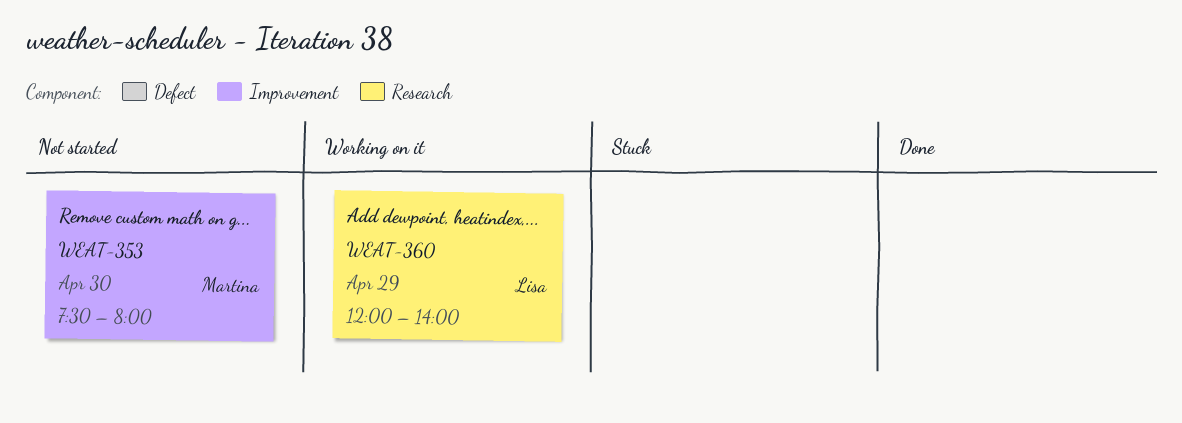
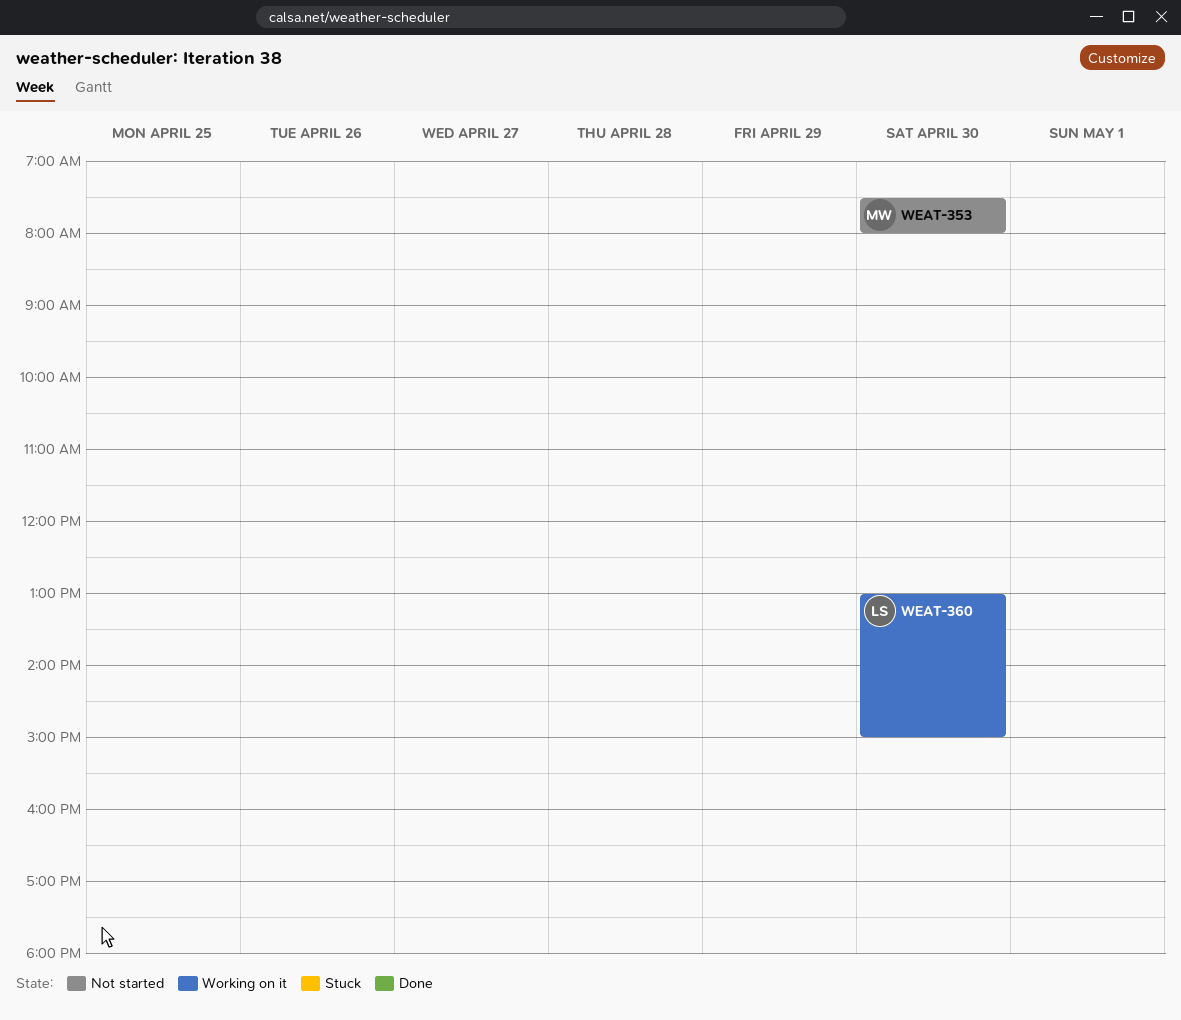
WEAT-360, day: Apr 29 -> Apr 30
WEAT-360, begins: 12:00 -> 13:00
WEAT-360, ends: 14:00 -> 15:00

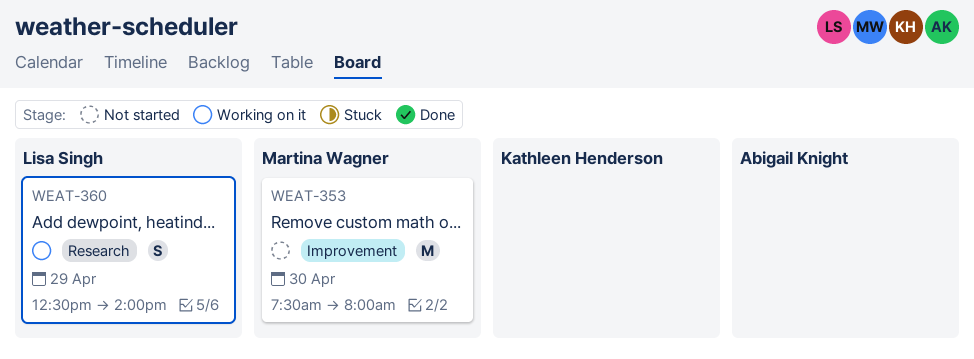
WEAT-360, day: Apr 30 -> Apr 29
WEAT-360, begins: 13:00 -> 12:30
WEAT-360, ends: 15:00 -> 14:00

